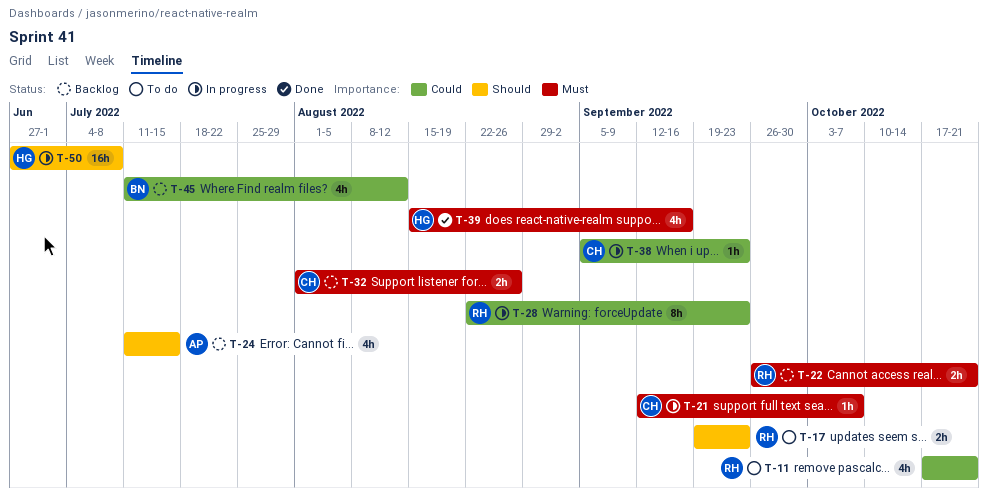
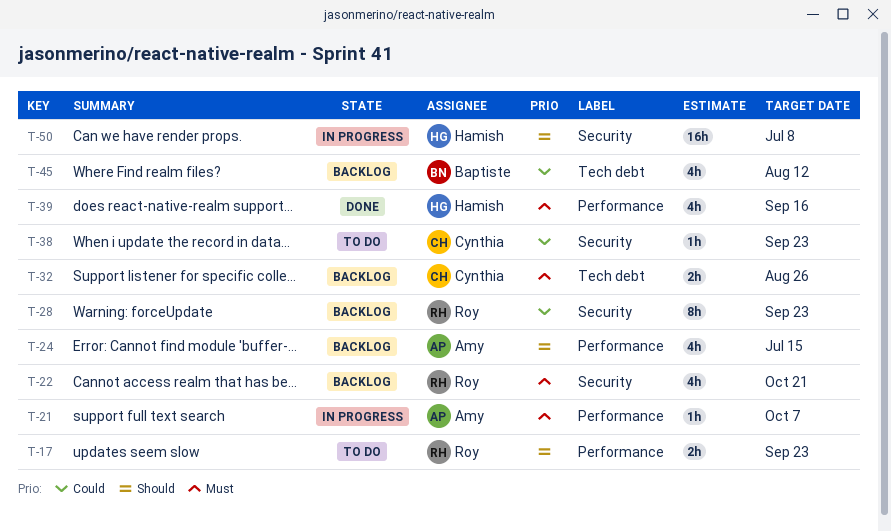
T-11: present -> none
T-21, owner: Cynthia -> Amy
T-22, estimate: 2h -> 4h
T-28, status: In progress -> Backlog
T-38, status: In progress -> To do

